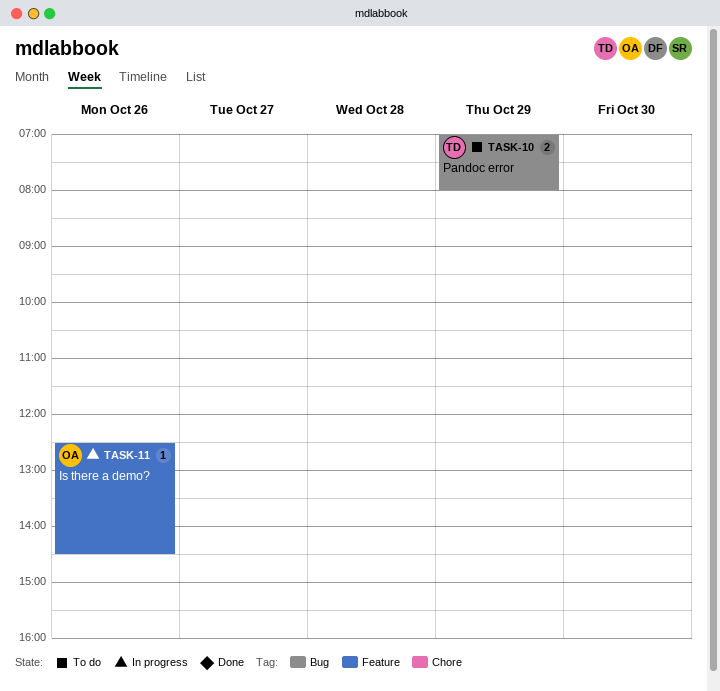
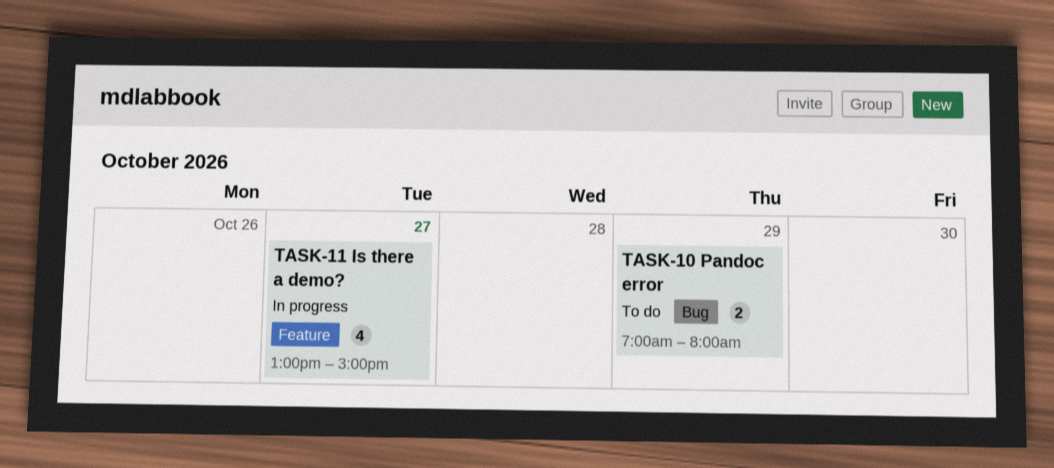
TASK-11, estimate: 1 -> 4
TASK-11, day: Oct 26 -> Oct 27
TASK-11, begins: 12:30 -> 13:00
TASK-11, ends: 14:30 -> 15:00

